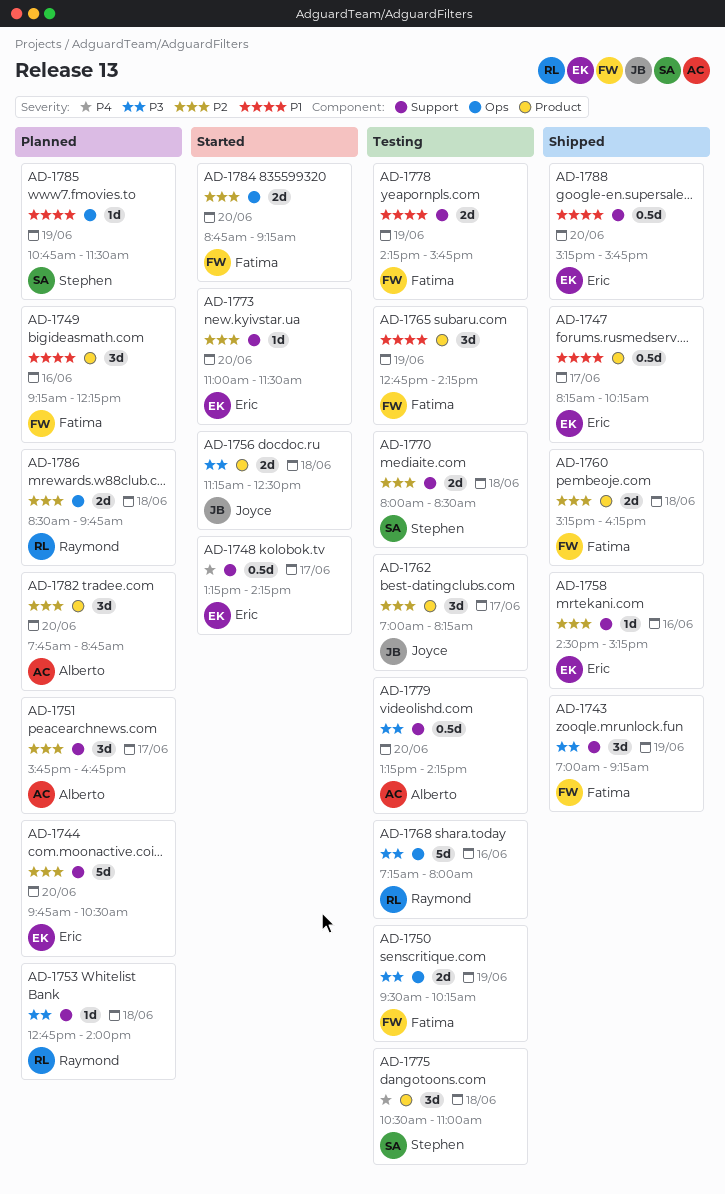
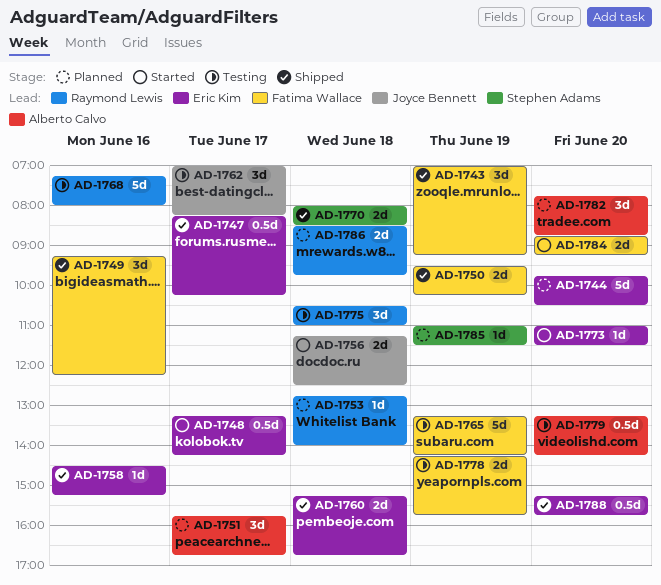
AD-1749, status: Planned -> Shipped
AD-1750, status: Testing -> Shipped
AD-1760, owner: Fatima Wallace -> Eric Kim
AD-1760, ends: 16:15 -> 16:45
AD-1765, estimate: 3d -> 5d
AD-1765, begins: 12:45 -> 13:15
AD-1770, status: Testing -> Shipped
AD-1775, owner: Stephen Adams -> Raymond Lewis
AD-1785, begins: 10:45 -> 11:00

